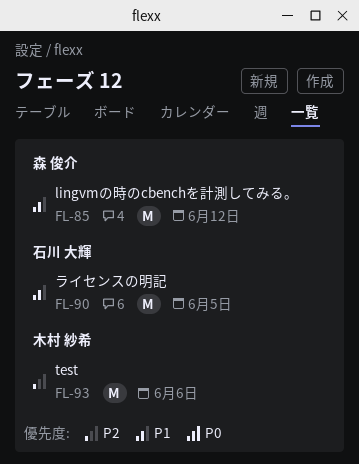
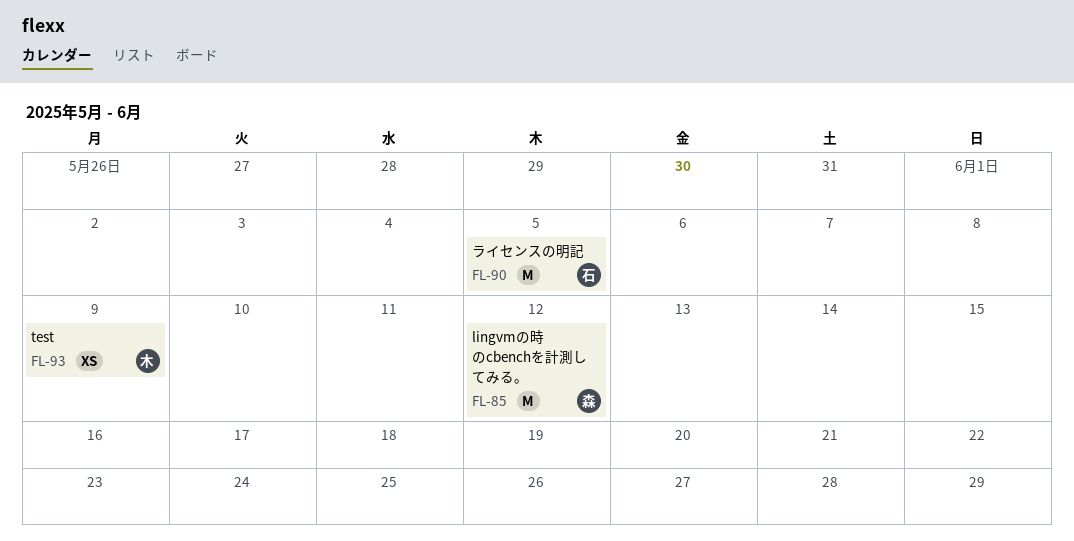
FL-93, estimate: M -> XS
FL-93, due: Jun 6 -> Jun 9

